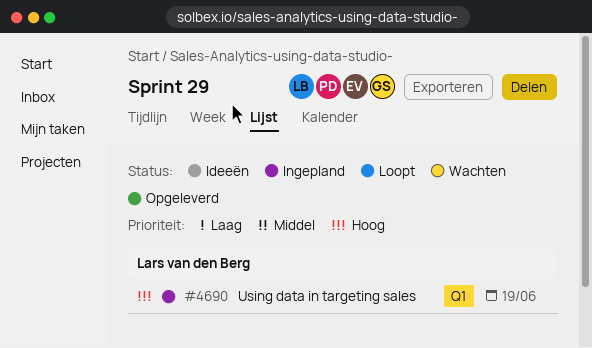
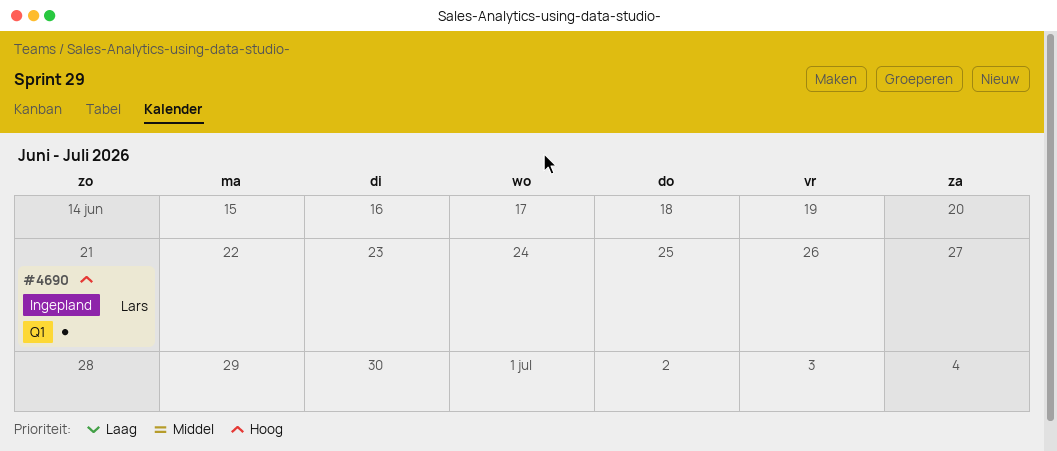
#4690, due: Jun 19 -> Jun 21

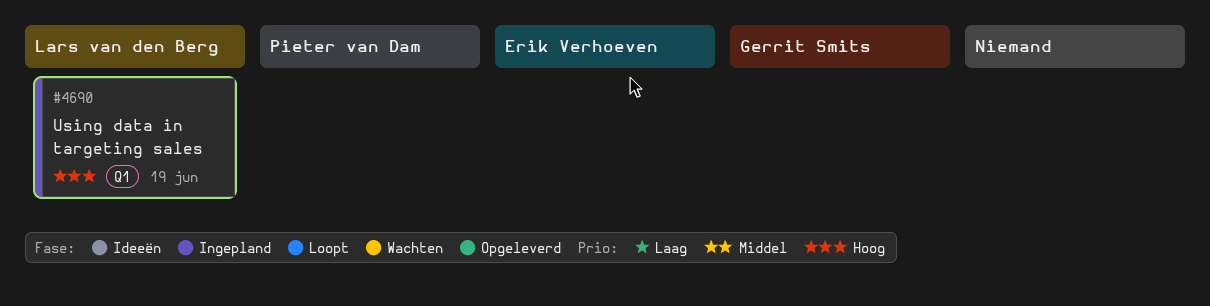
#4690, due: Jun 21 -> Jun 19

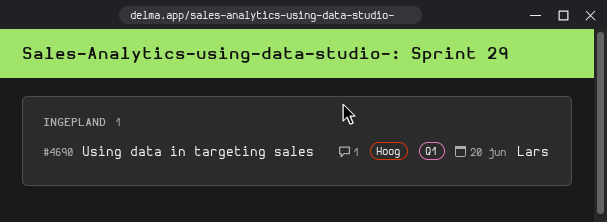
#4690, due: Jun 19 -> Jun 20

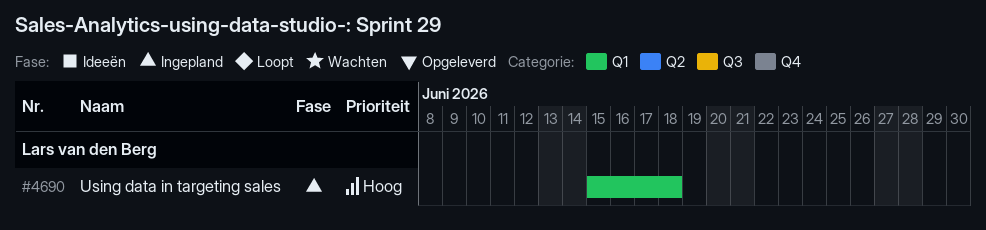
#4690, due: Jun 20 -> Jun 18

